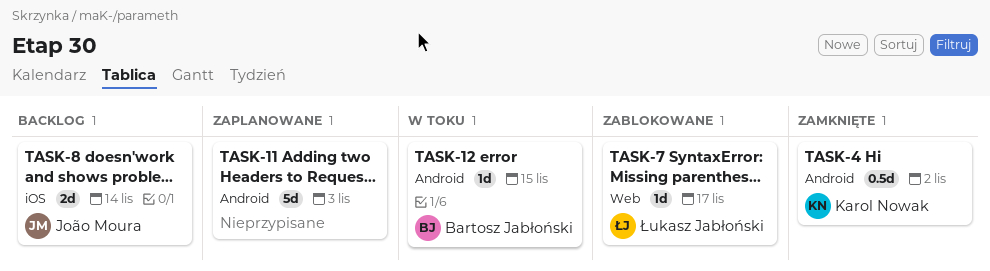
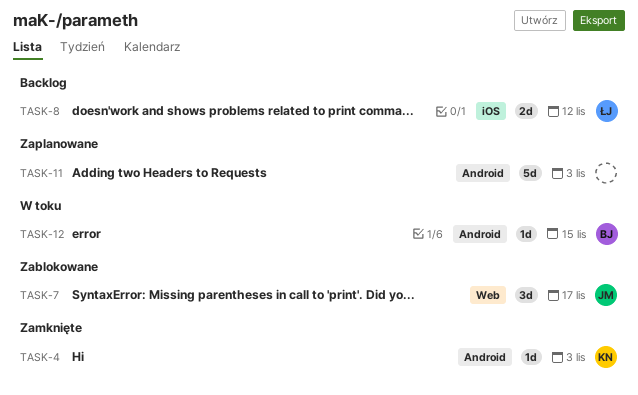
TASK-4, estimate: 0.5d -> 1d
TASK-4, due: Nov 2 -> Nov 3
TASK-7, owner: Łukasz Jabłoński -> João Moura
TASK-7, estimate: 1d -> 3d
TASK-8, owner: João Moura -> Łukasz Jabłoński
TASK-8, due: Nov 14 -> Nov 12

